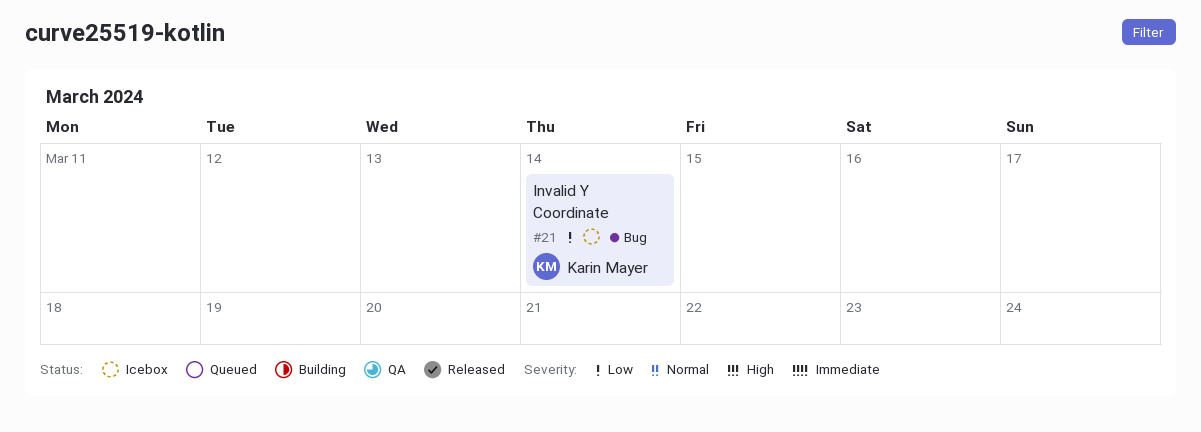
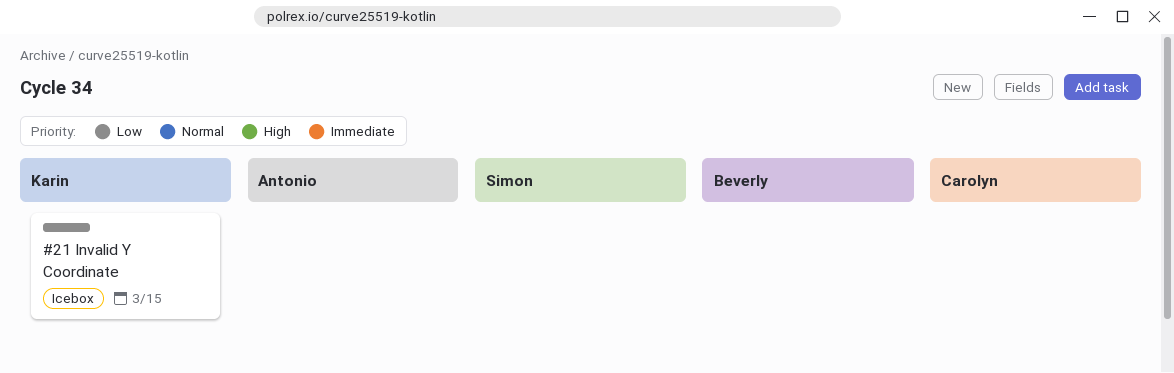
#21, due: Mar 14 -> Mar 15

